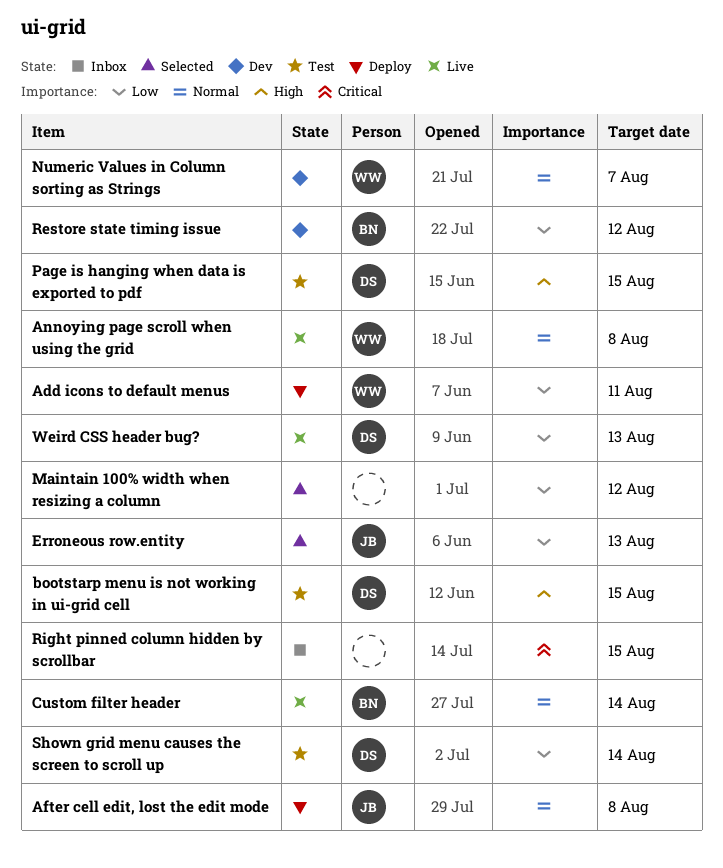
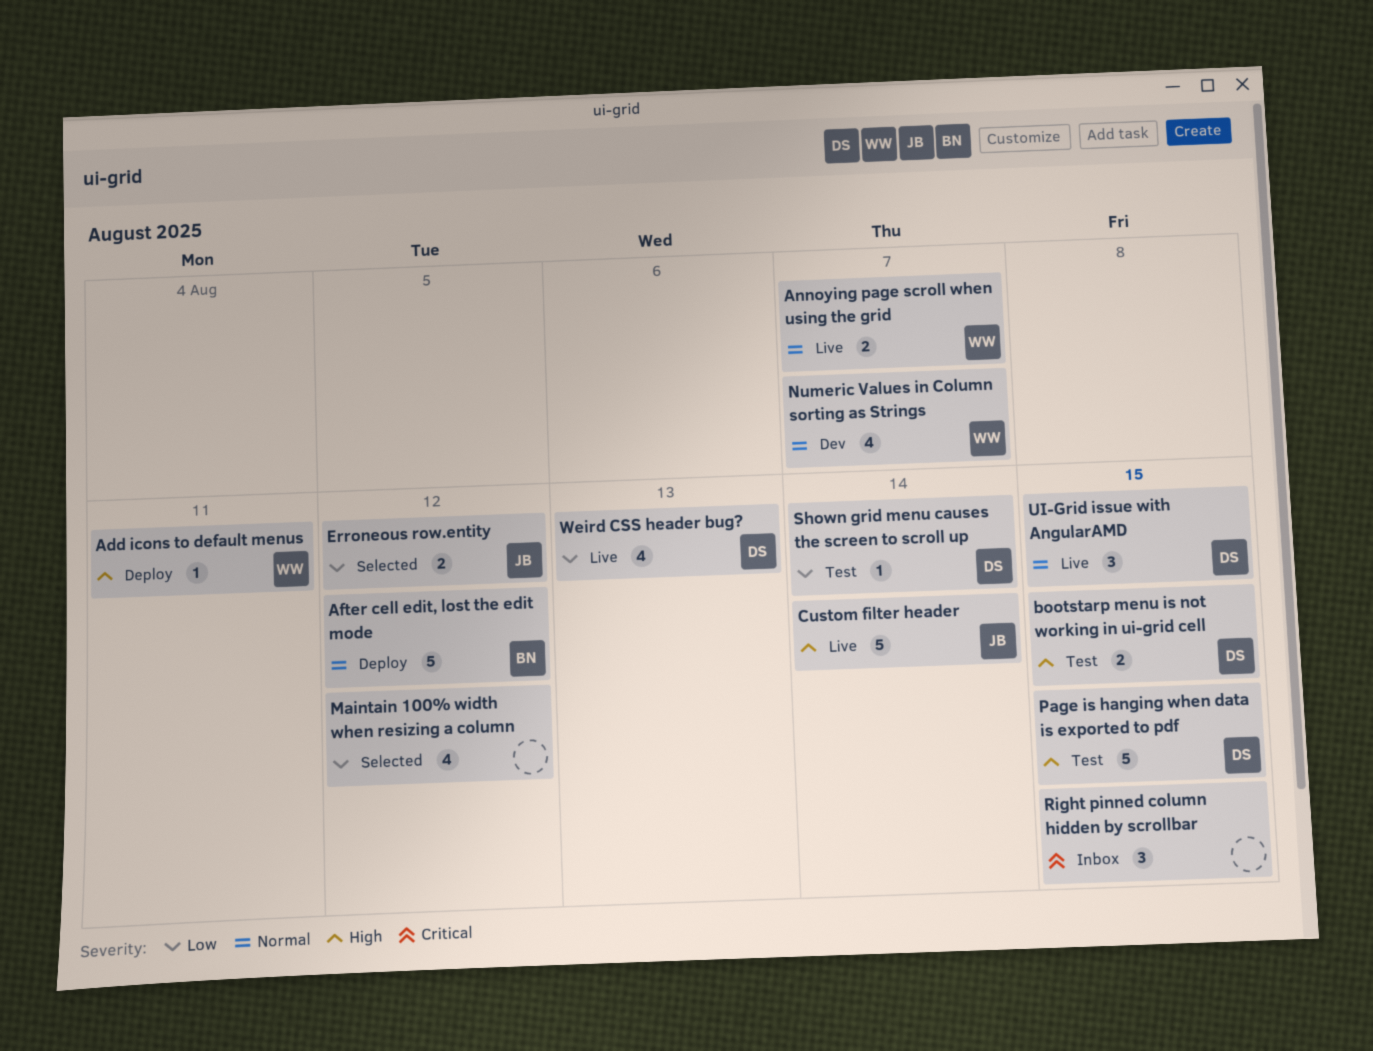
Add icons to default menus, priority: Low -> High
After cell edit, lost the edit mode, owner: JB -> BN
After cell edit, lost the edit mode, due: Aug 8 -> Aug 12
Annoying page scroll when using the grid, due: Aug 8 -> Aug 7
Custom filter header, owner: BN -> JB
Custom filter header, priority: Normal -> High
Erroneous row.entity, due: Aug 13 -> Aug 12
Restore state timing issue: present -> none
UI-Grid issue with AngularAMD: none -> present

